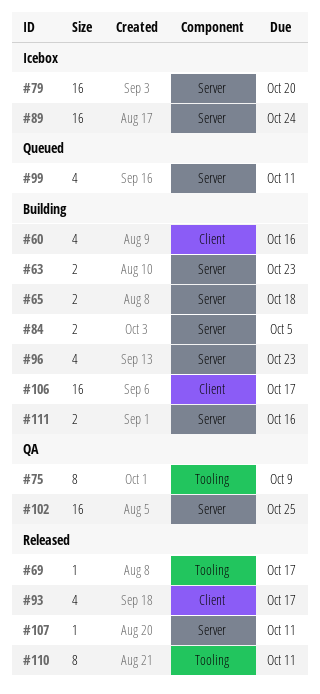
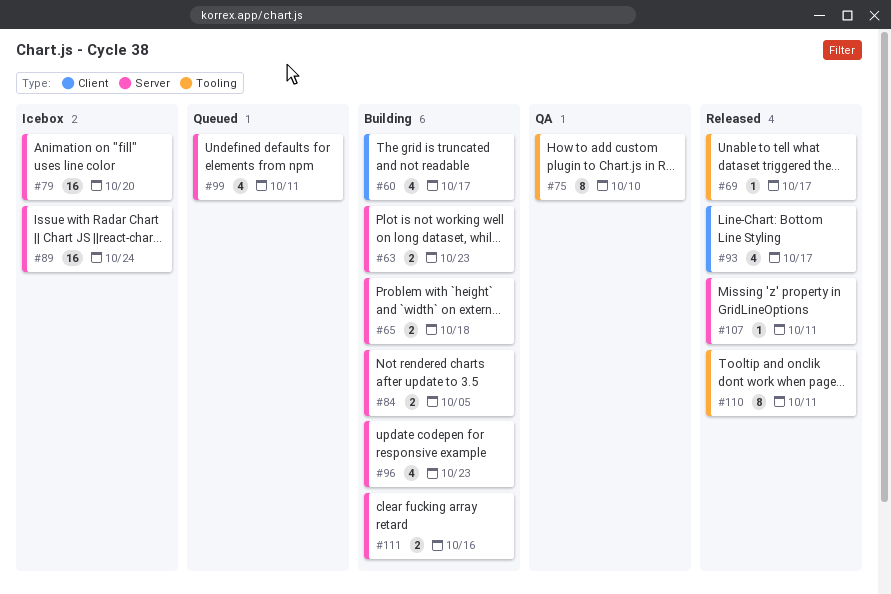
#60, due: Oct 16 -> Oct 17
#75, due: Oct 9 -> Oct 10
#102: present -> none
#106: present -> none

